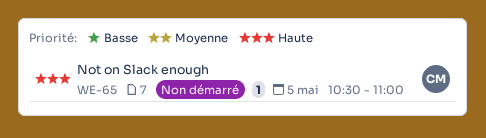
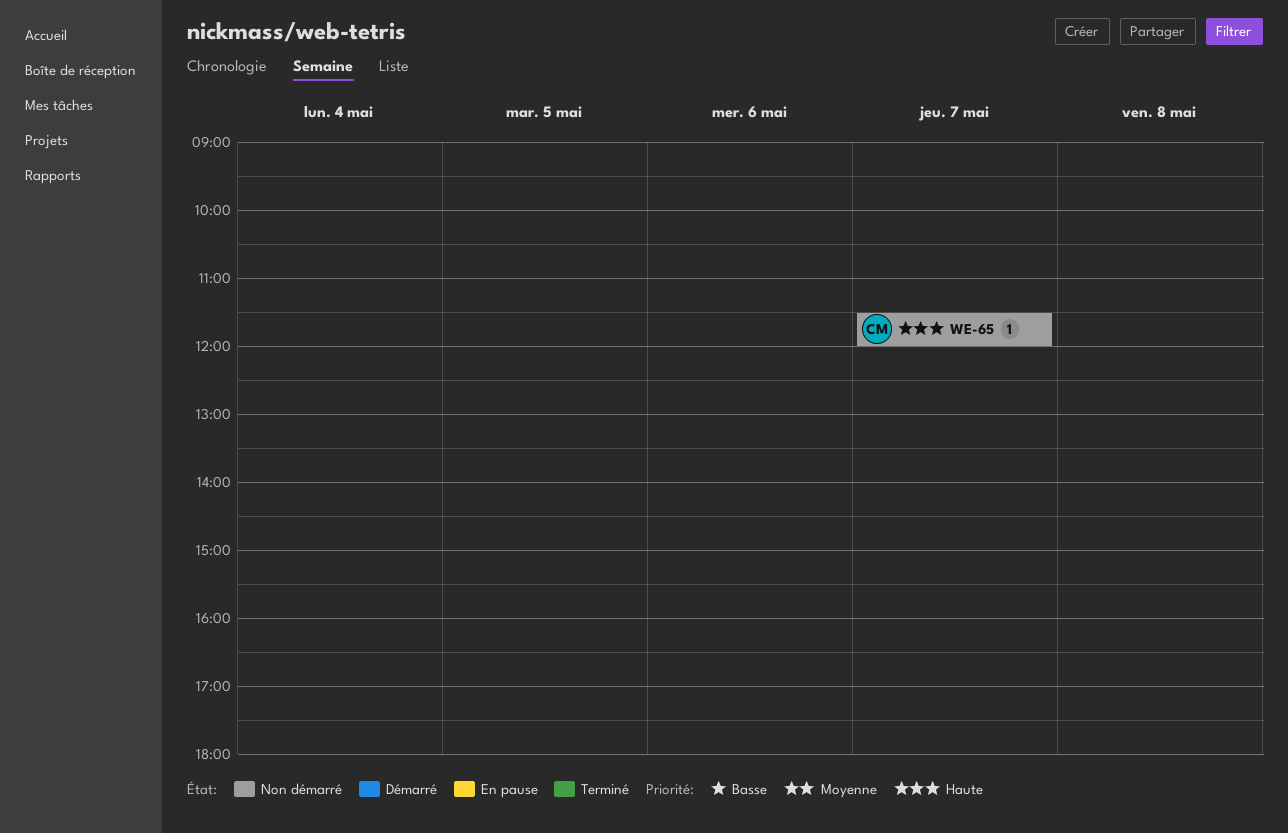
WE-65, day: May 5 -> May 7
WE-65, begins: 10:30 -> 11:30
WE-65, ends: 11:00 -> 12:00

